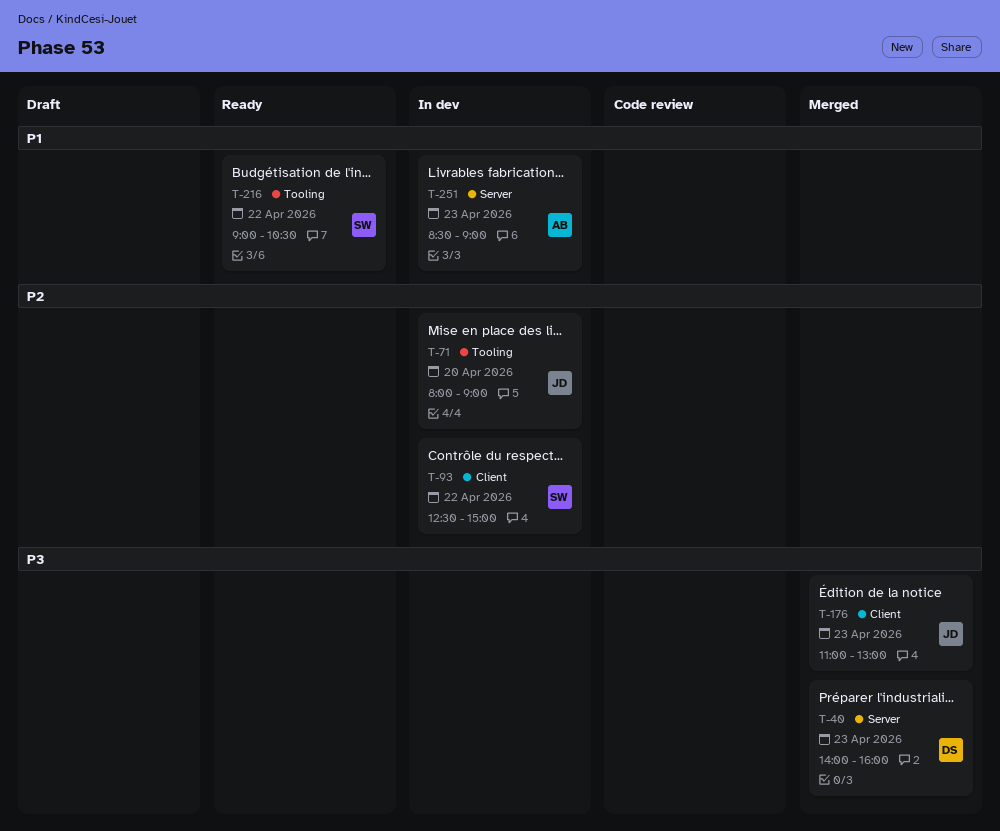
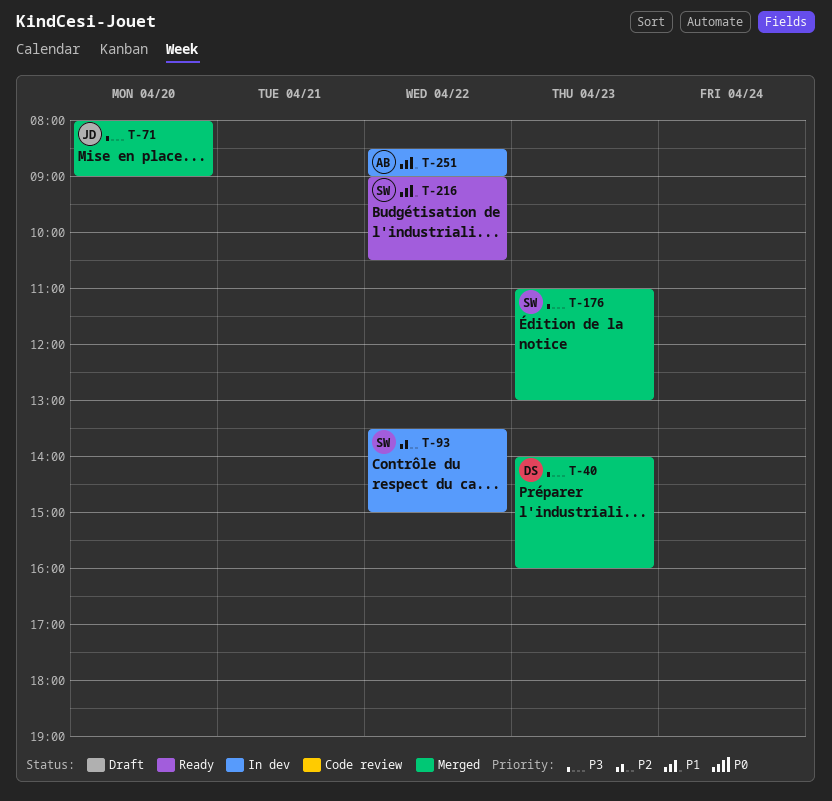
T-71, status: In dev -> Merged
T-71, priority: P2 -> P3
T-93, begins: 12:30 -> 13:30
T-176, owner: JD -> SW
T-251, day: Apr 23 -> Apr 22

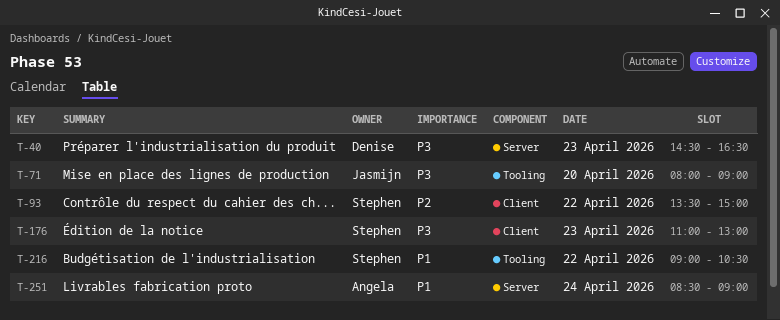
T-40, begins: 14:00 -> 14:30
T-40, ends: 16:00 -> 16:30
T-251, day: Apr 22 -> Apr 24

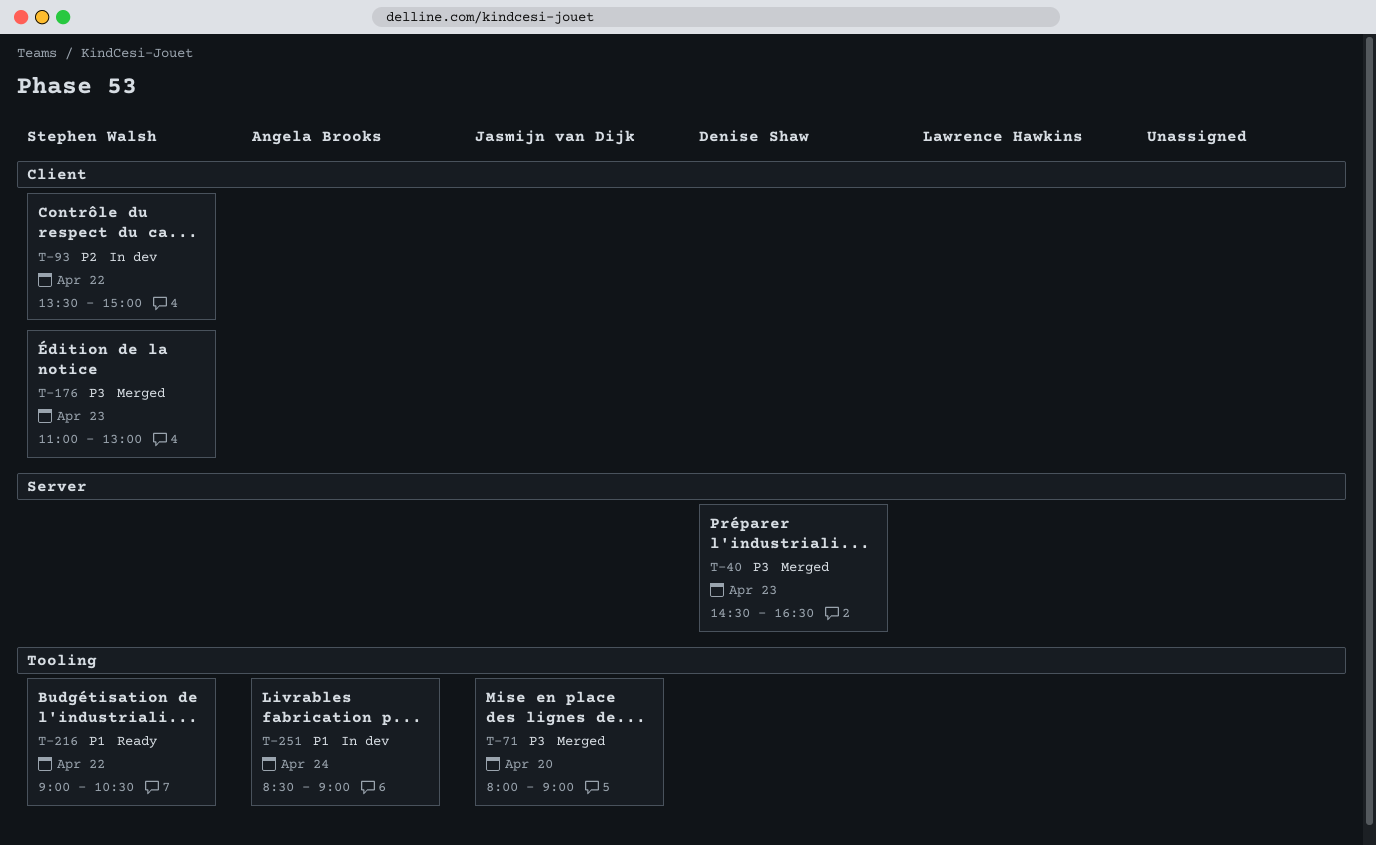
T-251, label: Server -> Tooling

